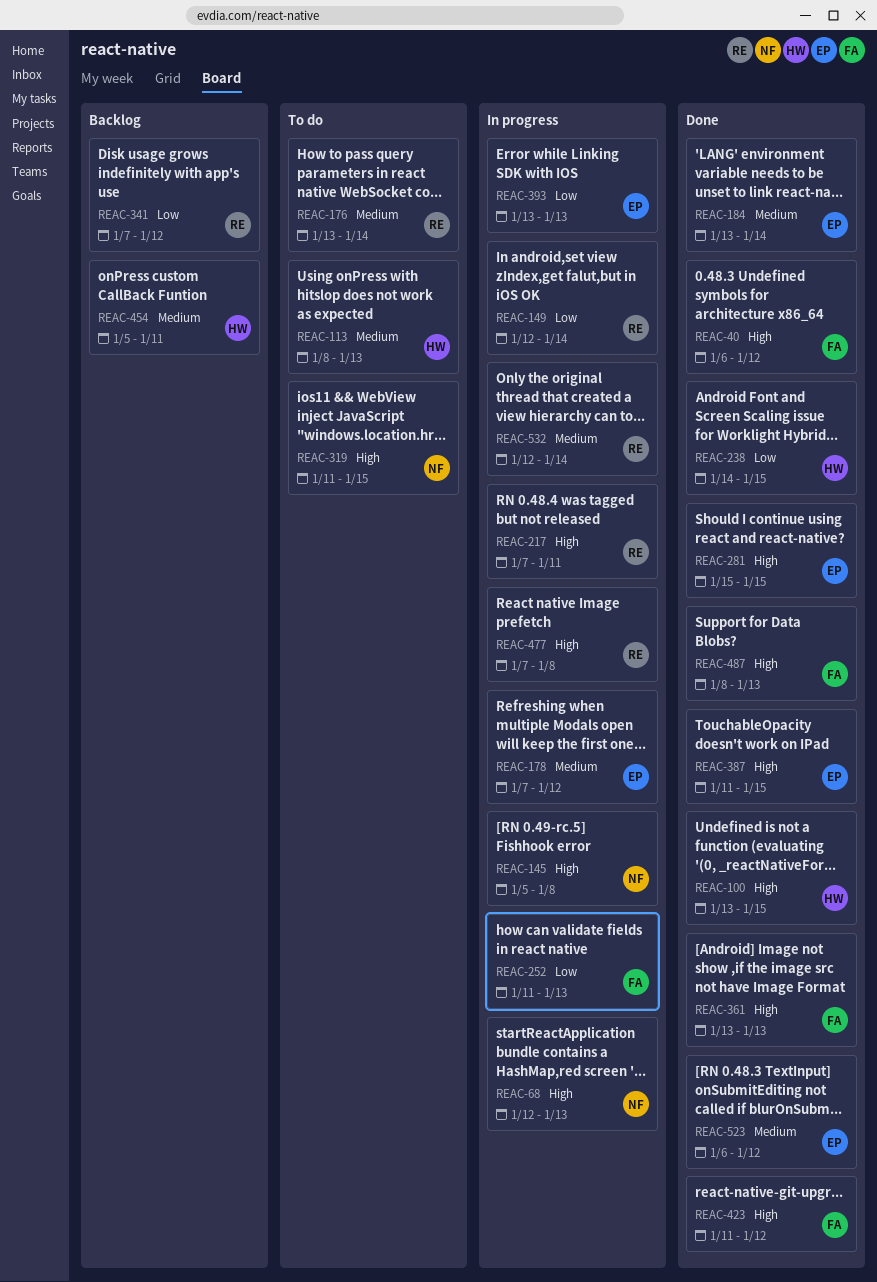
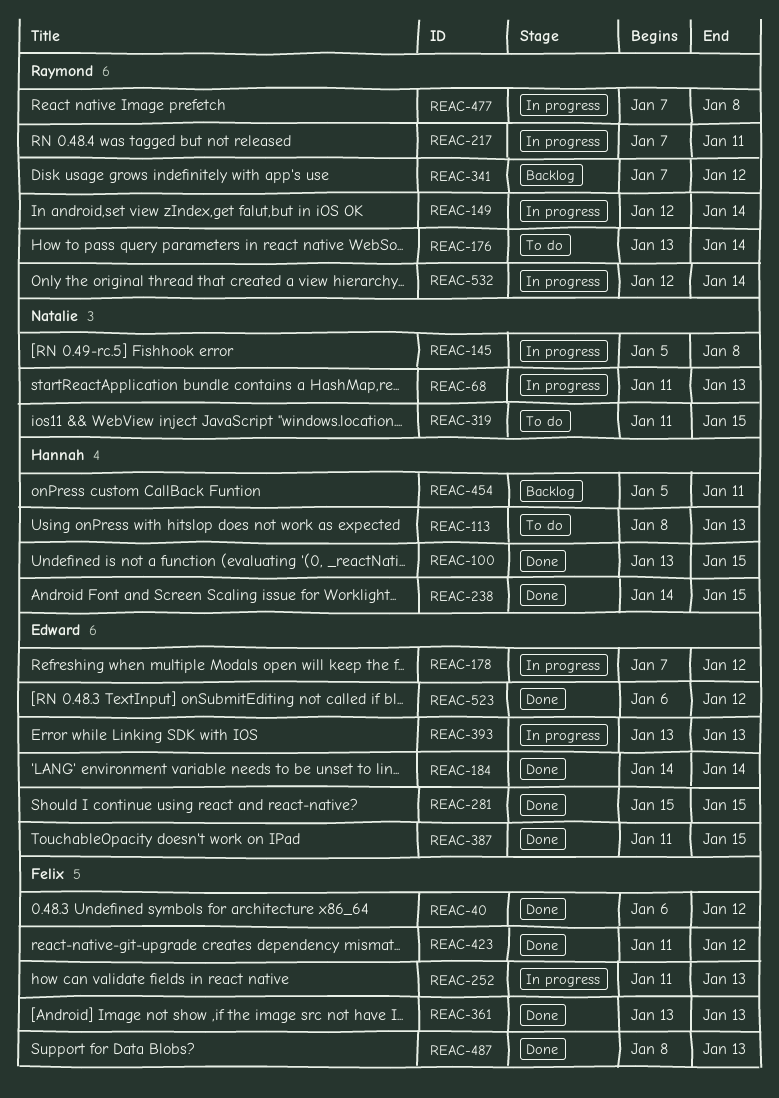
REAC-68, start: Jan 12 -> Jan 11
REAC-184, start: Jan 13 -> Jan 14

